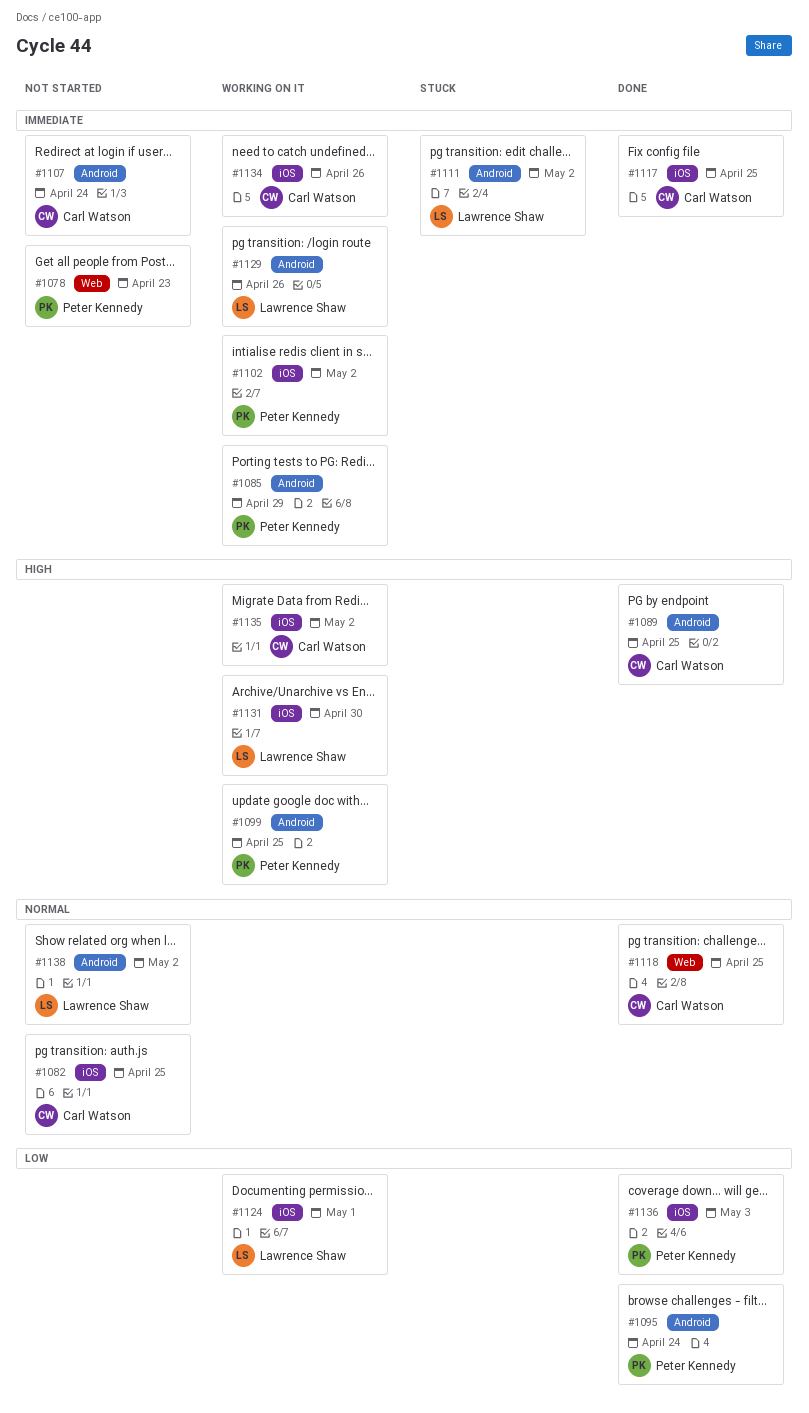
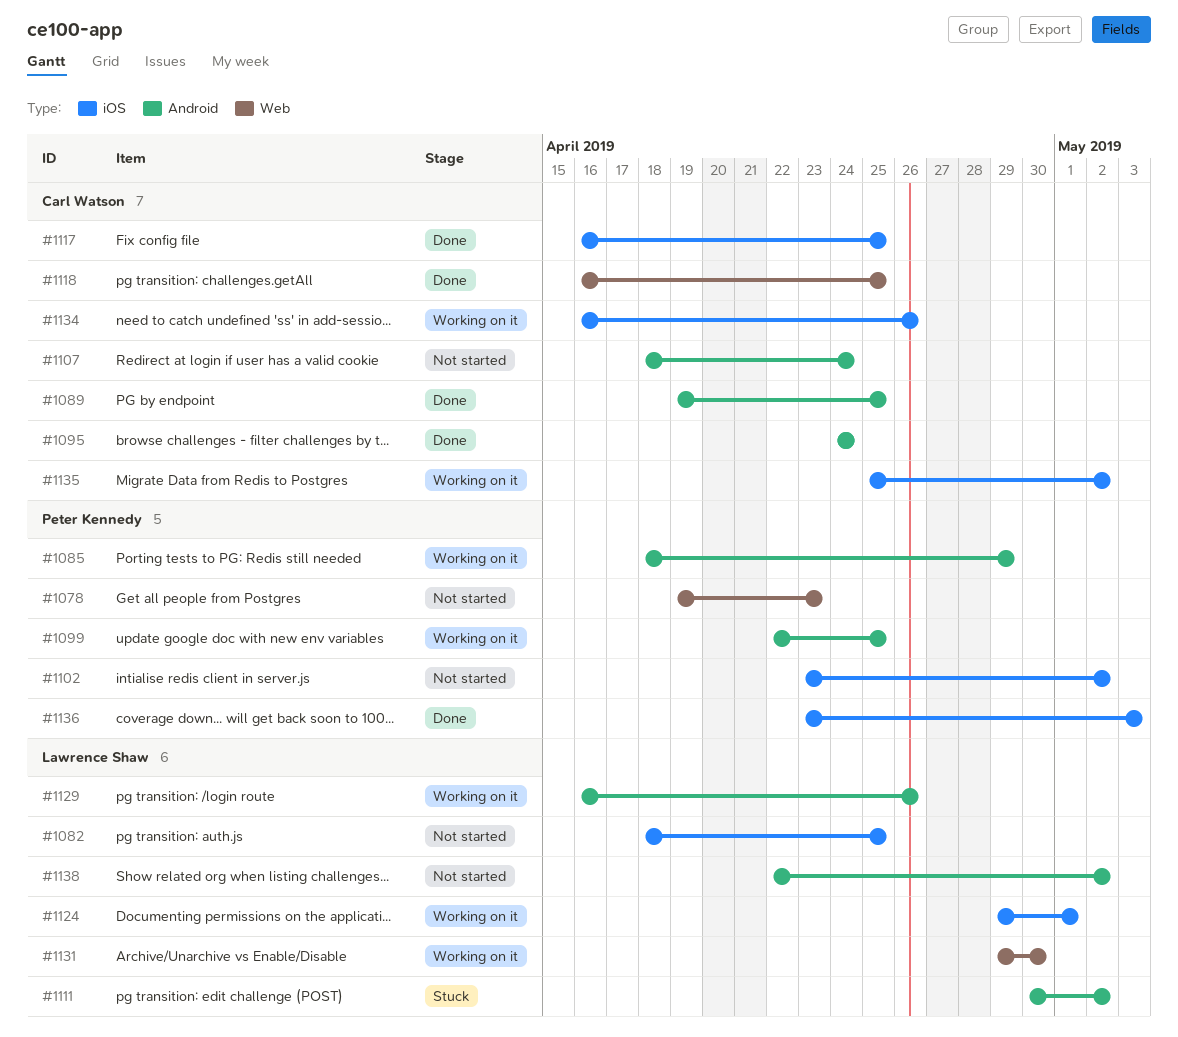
#1082, owner: Carl Watson -> Lawrence Shaw
#1095, owner: Peter Kennedy -> Carl Watson
#1102, status: Working on it -> Not started
#1131, label: iOS -> Web

